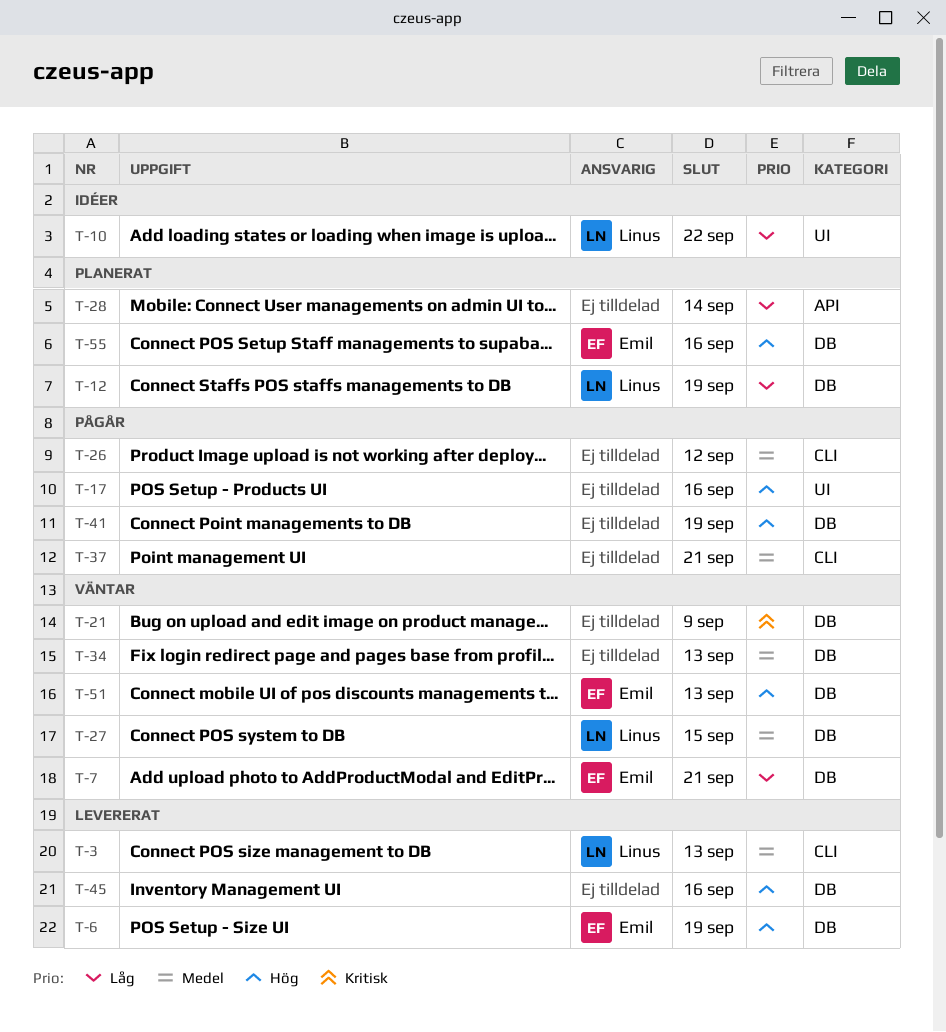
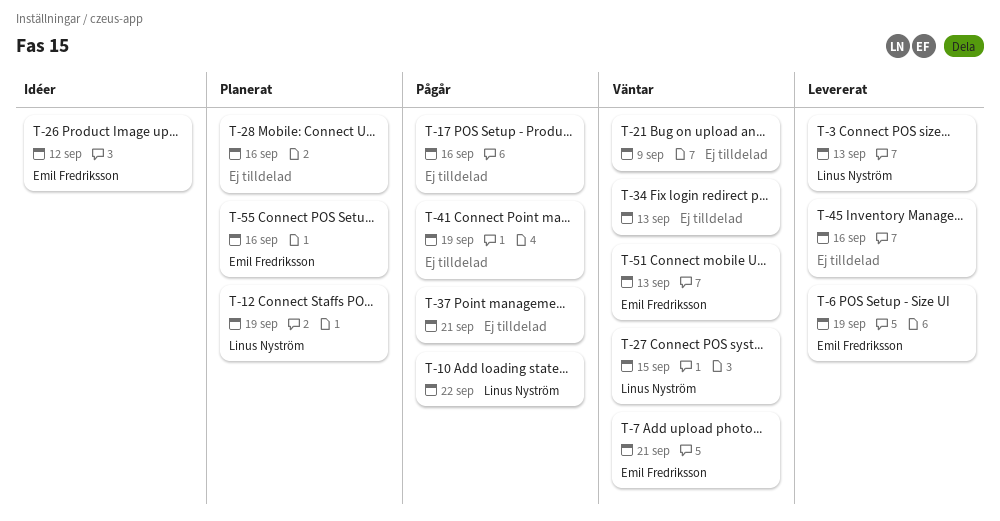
T-10, status: Idéer -> Pågår
T-26, status: Pågår -> Idéer
T-26, owner: none -> Emil Fredriksson
T-28, due: Sep 14 -> Sep 16

